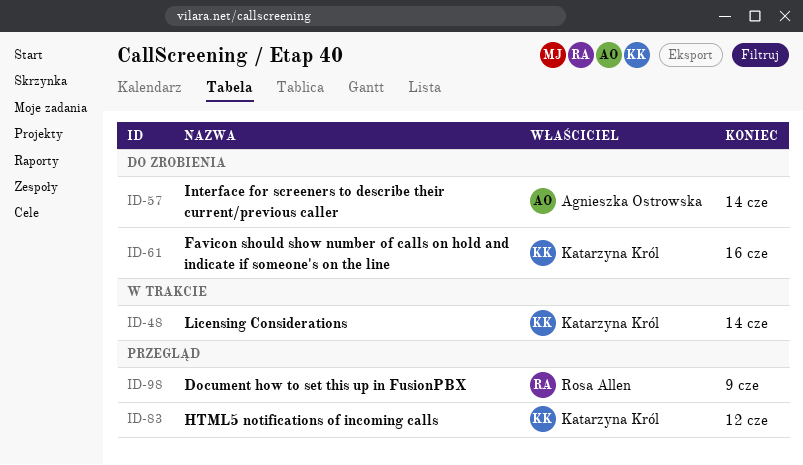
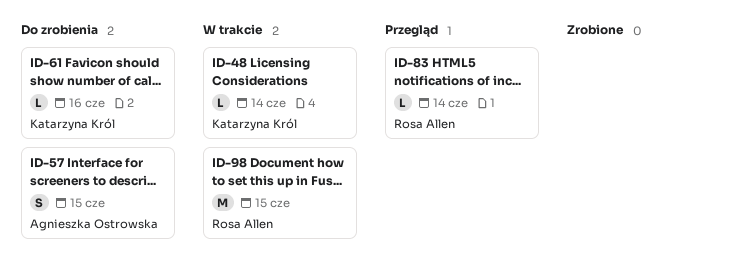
ID-57, due: Jun 14 -> Jun 15
ID-83, owner: Katarzyna Król -> Rosa Allen
ID-83, due: Jun 12 -> Jun 14
ID-98, status: Przegląd -> W trakcie
ID-98, due: Jun 9 -> Jun 15

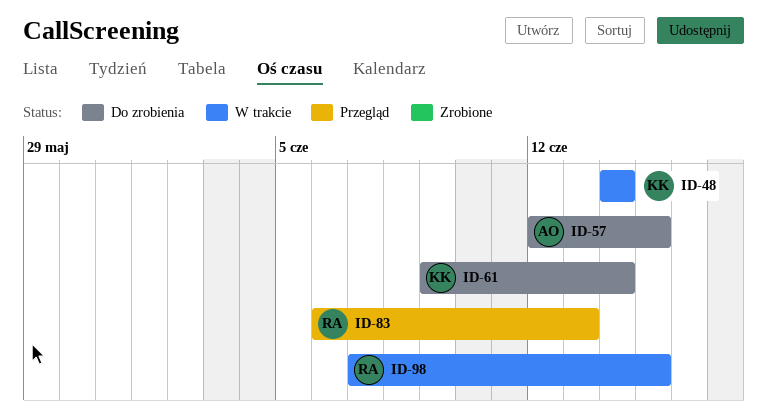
ID-61, due: Jun 16 -> Jun 14
ID-83, due: Jun 14 -> Jun 13

